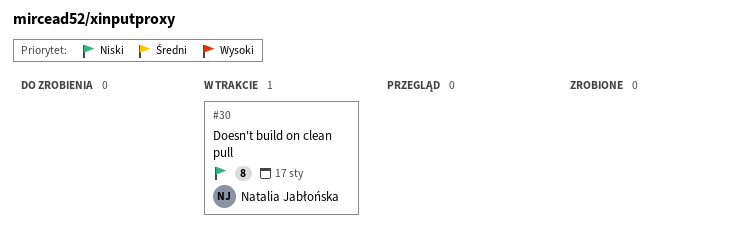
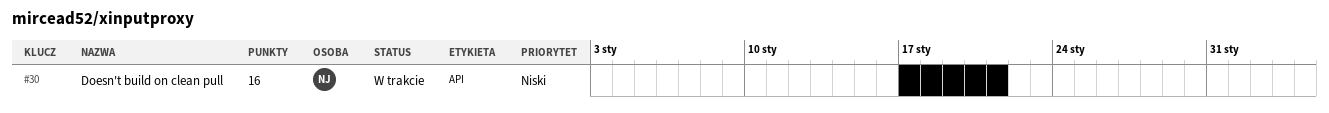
#30, estimate: 8 -> 16
#30, due: Jan 17 -> Jan 21

